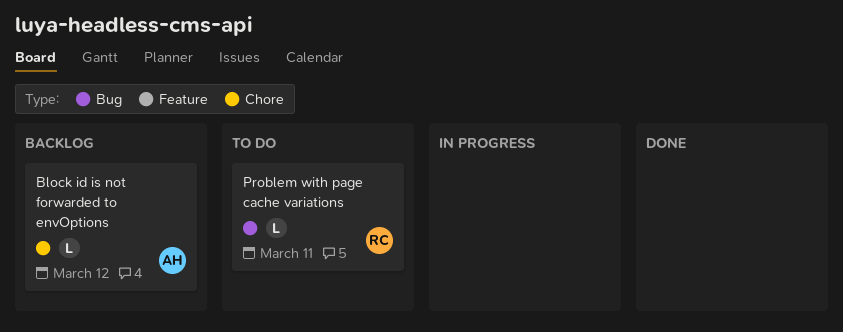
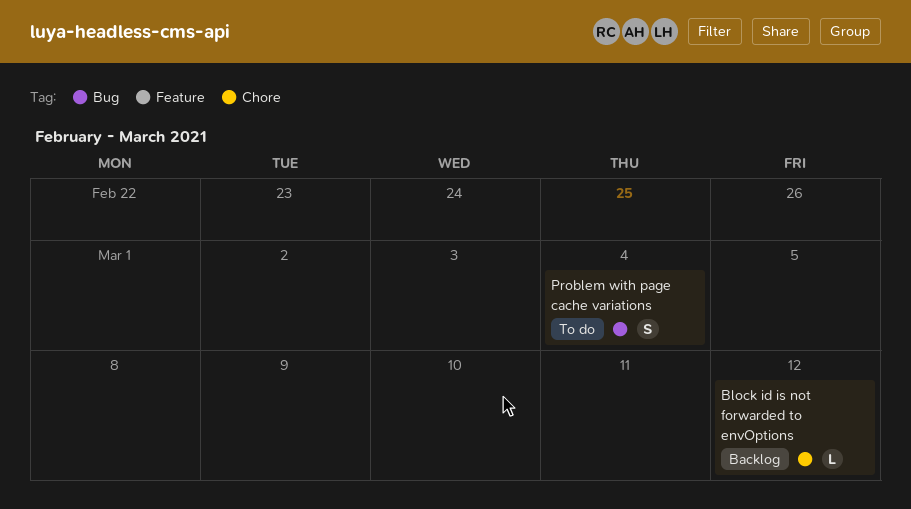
Problem with page cache variations, estimate: L -> S
Problem with page cache variations, due: Mar 11 -> Mar 4

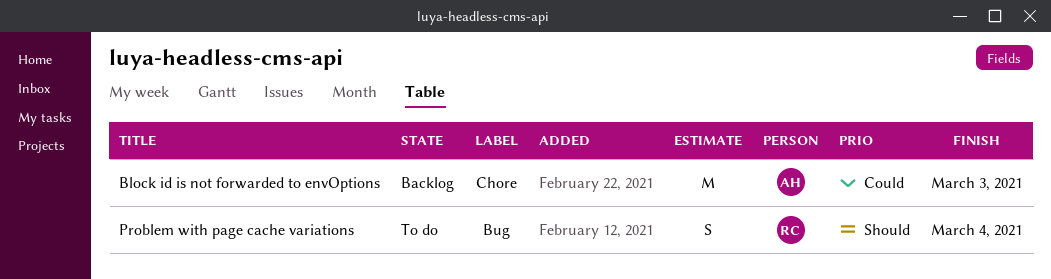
Block id is not forwarded to envOptions, estimate: L -> M
Block id is not forwarded to envOptions, due: Mar 12 -> Mar 3

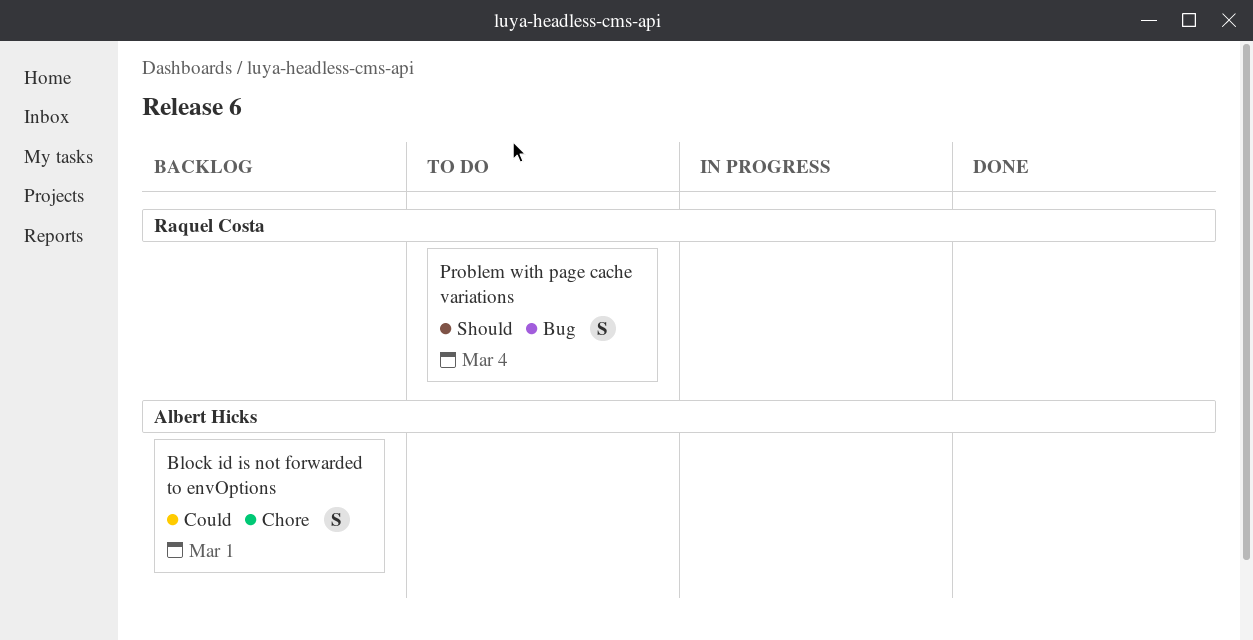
Block id is not forwarded to envOptions, estimate: M -> S
Block id is not forwarded to envOptions, due: Mar 3 -> Mar 1

